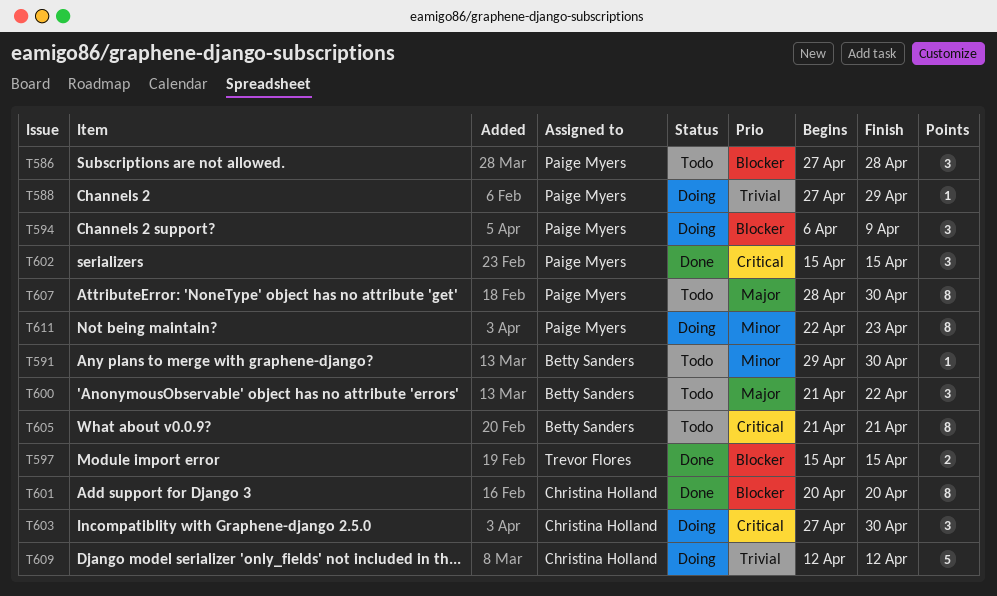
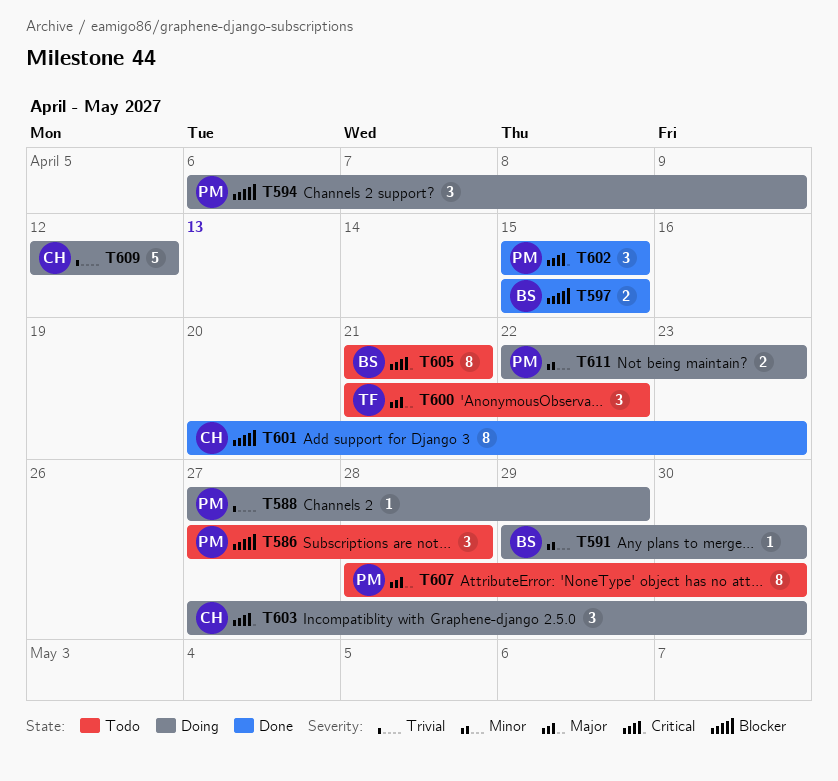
T591, status: Todo -> Doing
T597, owner: Trevor Flores -> Betty Sanders
T600, owner: Betty Sanders -> Trevor Flores
T601, due: Apr 20 -> Apr 23
T611, estimate: 8 -> 2

